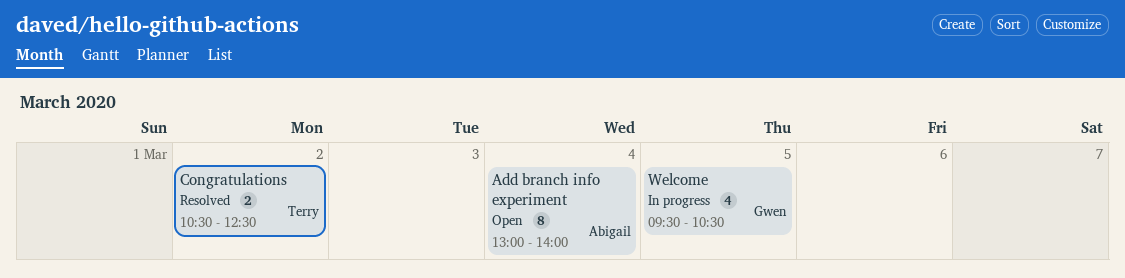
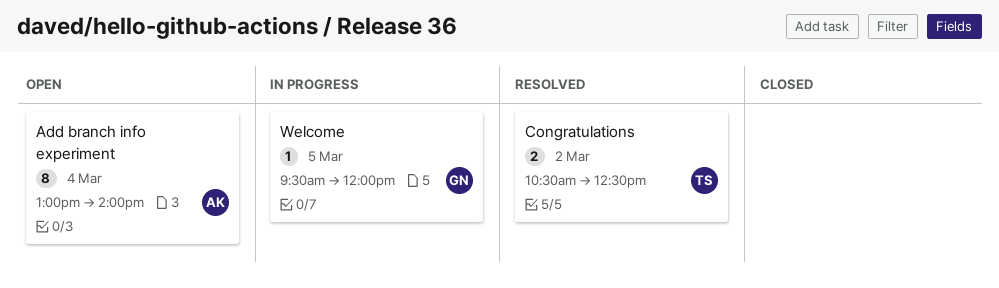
Welcome, estimate: 4 -> 1
Welcome, ends: 10:30 -> 12:00

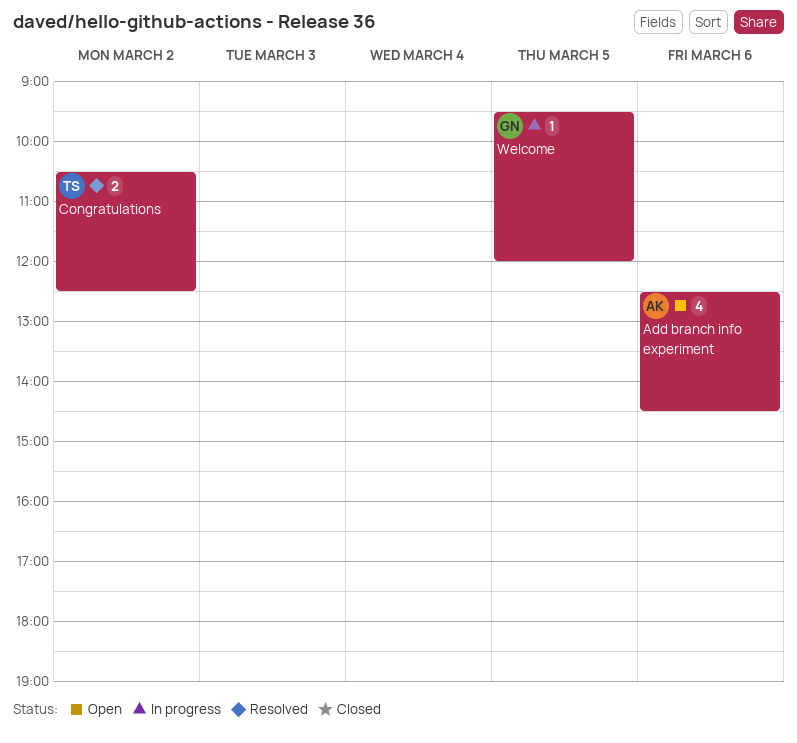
Add branch info experiment, estimate: 8 -> 4
Add branch info experiment, day: Mar 4 -> Mar 6
Add branch info experiment, begins: 13:00 -> 12:30
Add branch info experiment, ends: 14:00 -> 14:30

